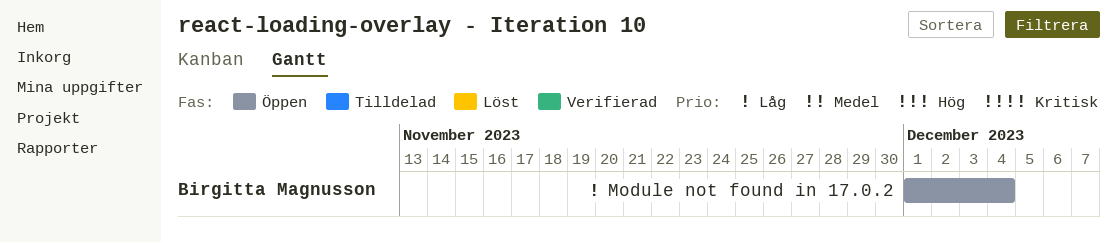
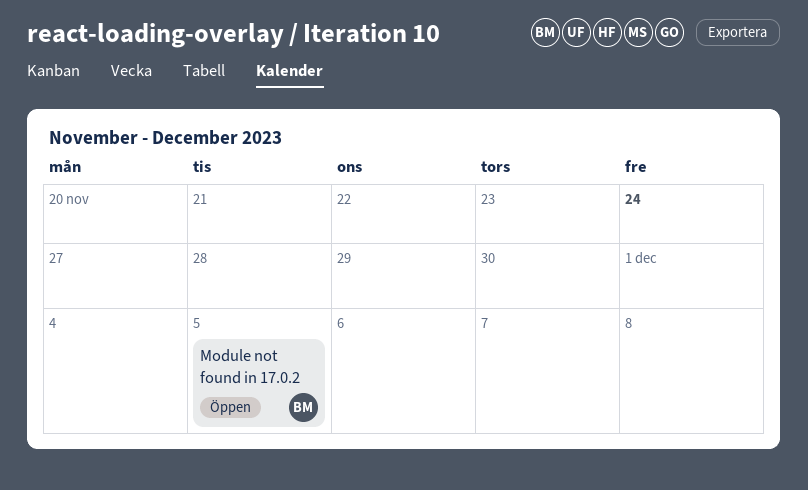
Module not found in 17.0.2, due: Dec 4 -> Dec 5

